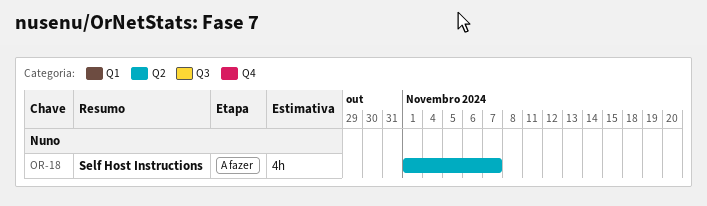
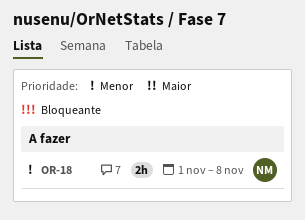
OR-18, estimate: 4h -> 2h
OR-18, due: Nov 7 -> Nov 8

